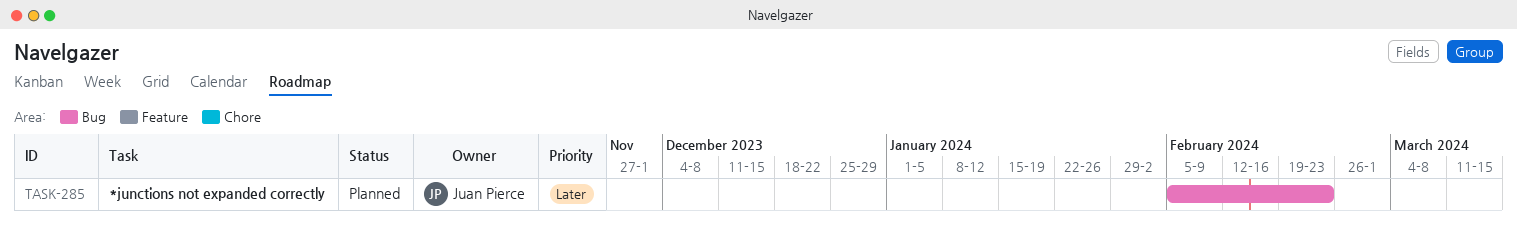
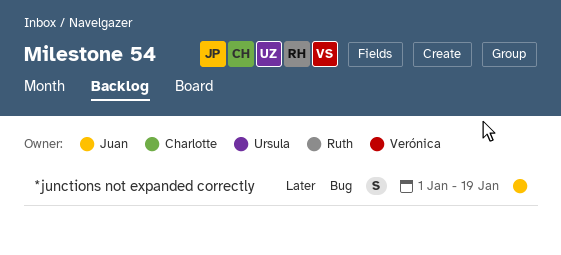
*junctions not expanded correctly, start: Feb 5 -> Jan 1
*junctions not expanded correctly, due: Feb 23 -> Jan 19

